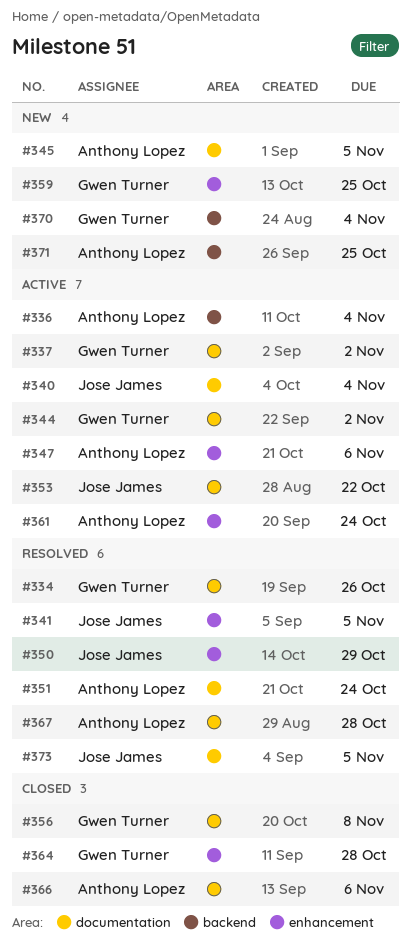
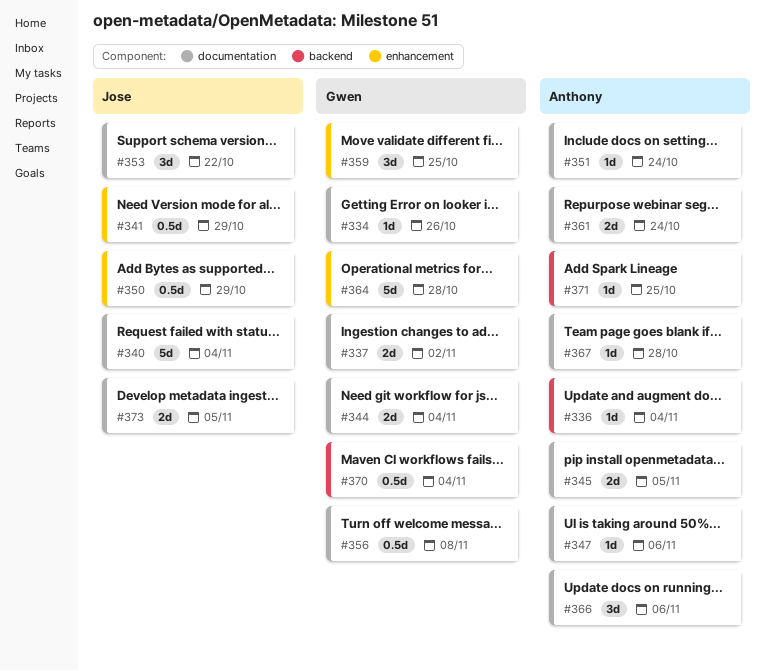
#341, due: Nov 5 -> Oct 29
#344, due: Nov 2 -> Nov 4
#347, label: enhancement -> documentation
#361, label: enhancement -> documentation

